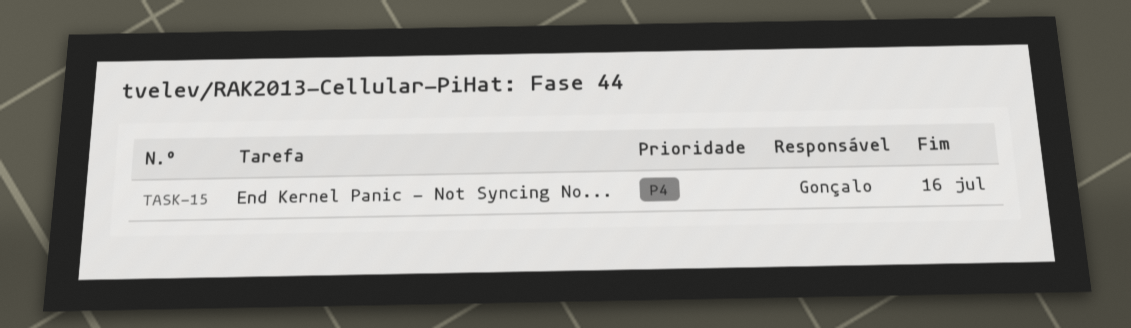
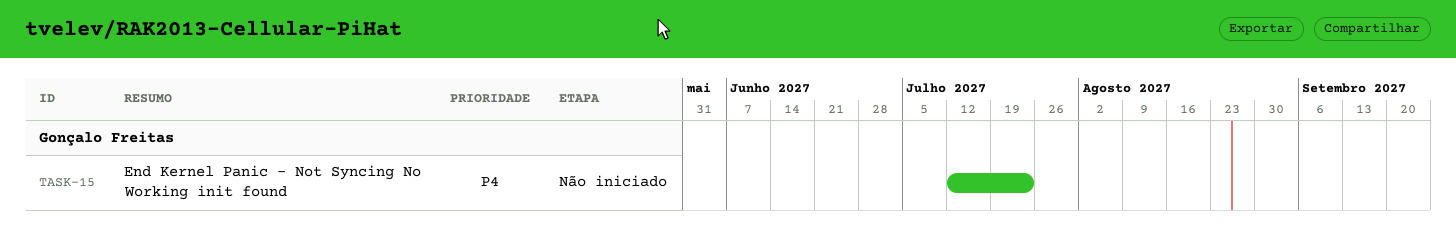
TASK-15, due: Jul 16 -> Jul 23

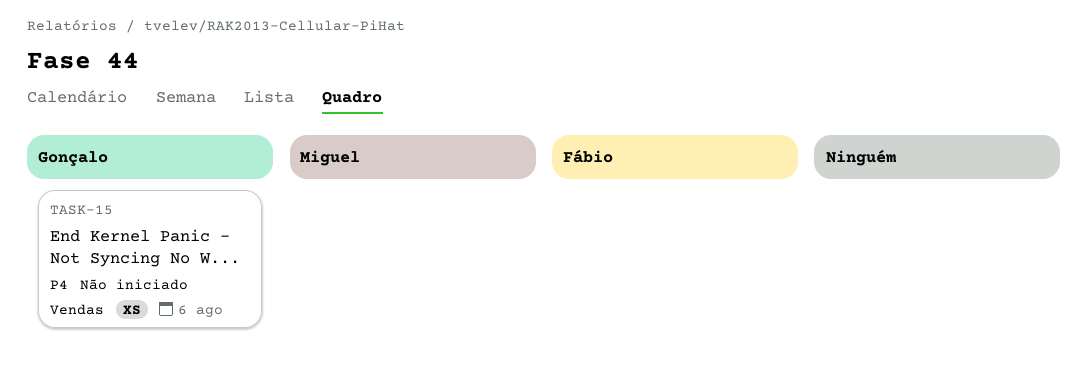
TASK-15, due: Jul 23 -> Aug 6

